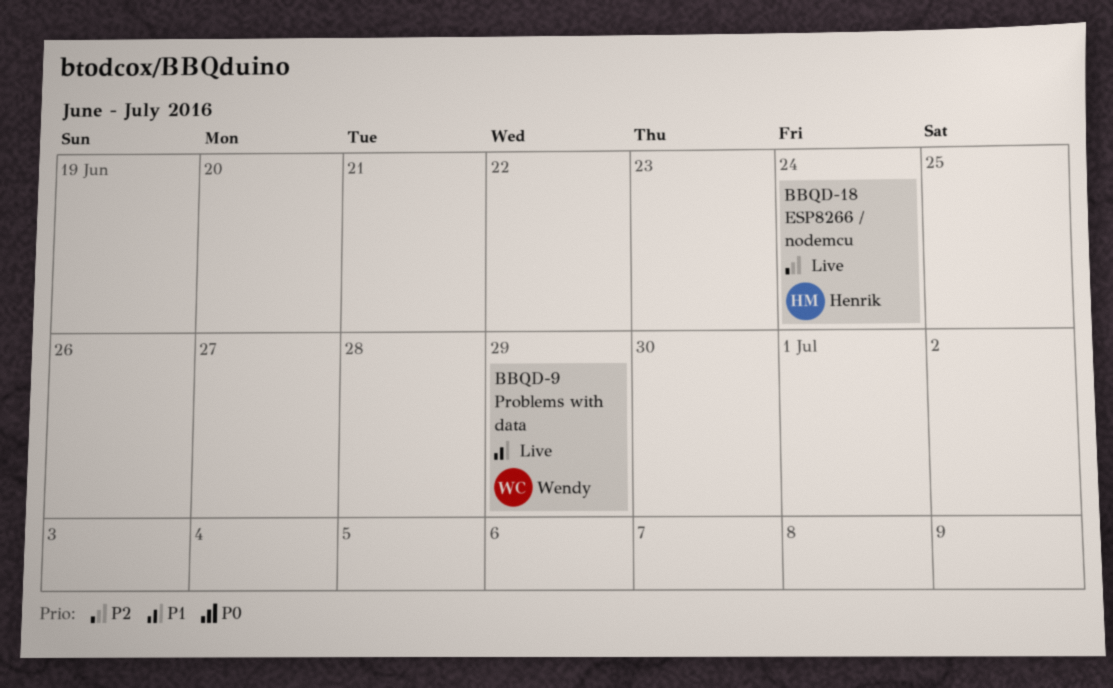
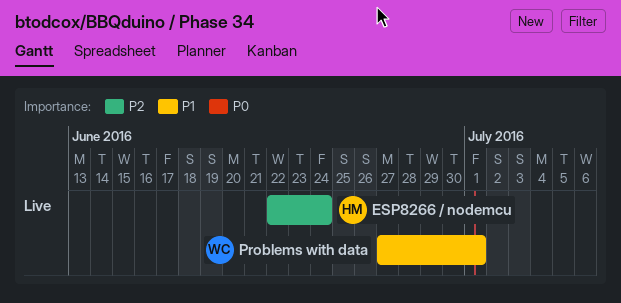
Problems with data, due: Jun 29 -> Jul 1

